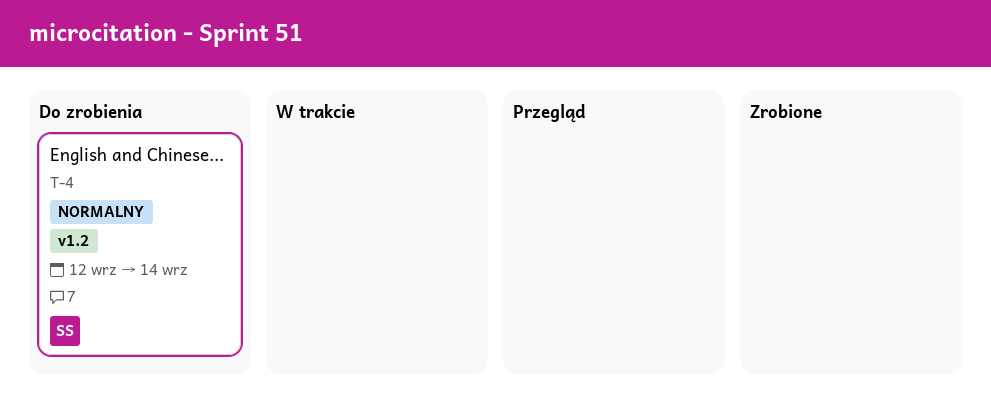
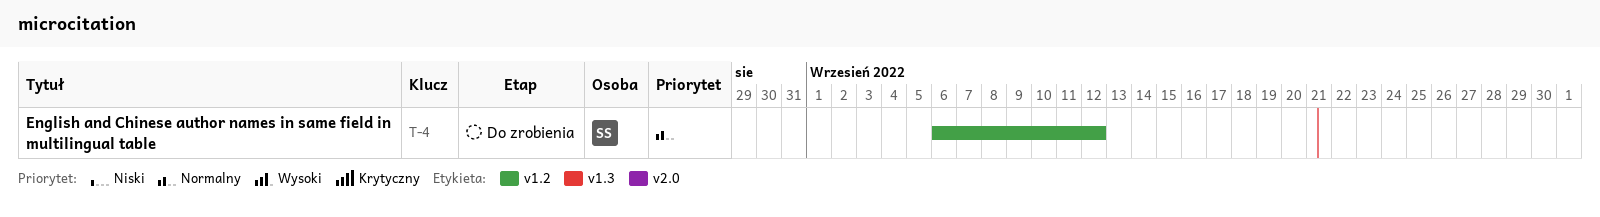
T-4, start: Sep 12 -> Sep 6
T-4, due: Sep 14 -> Sep 12

